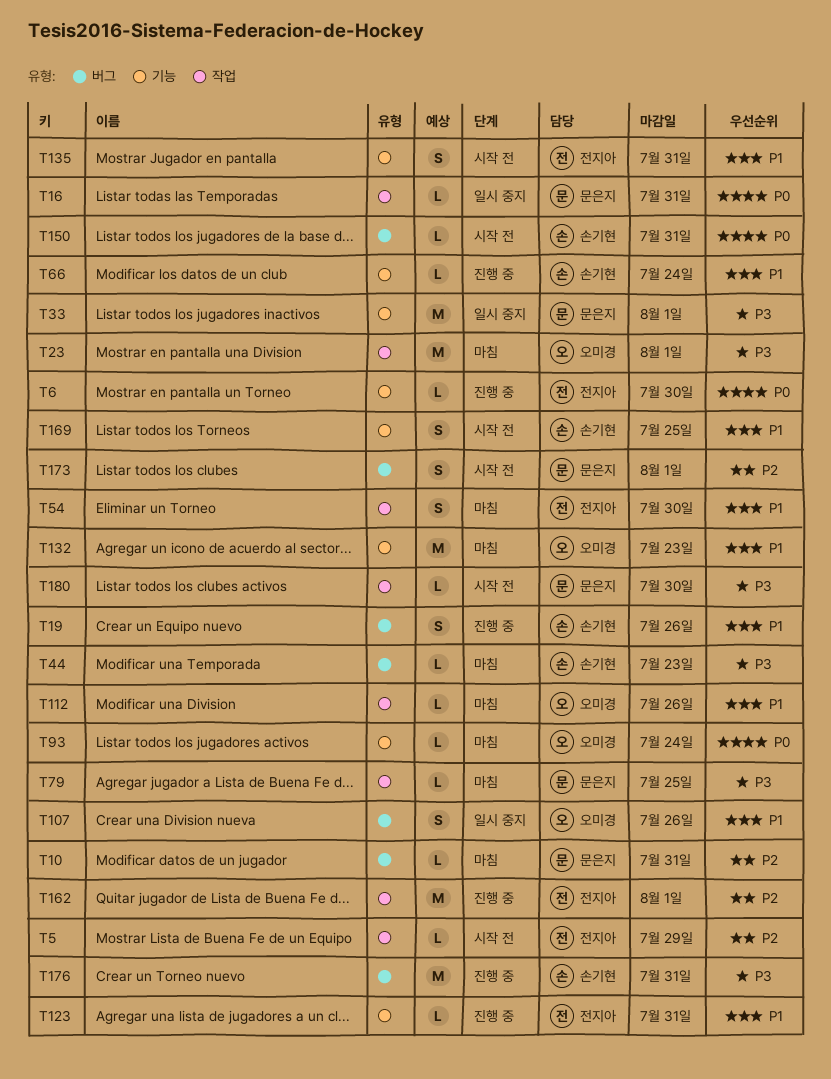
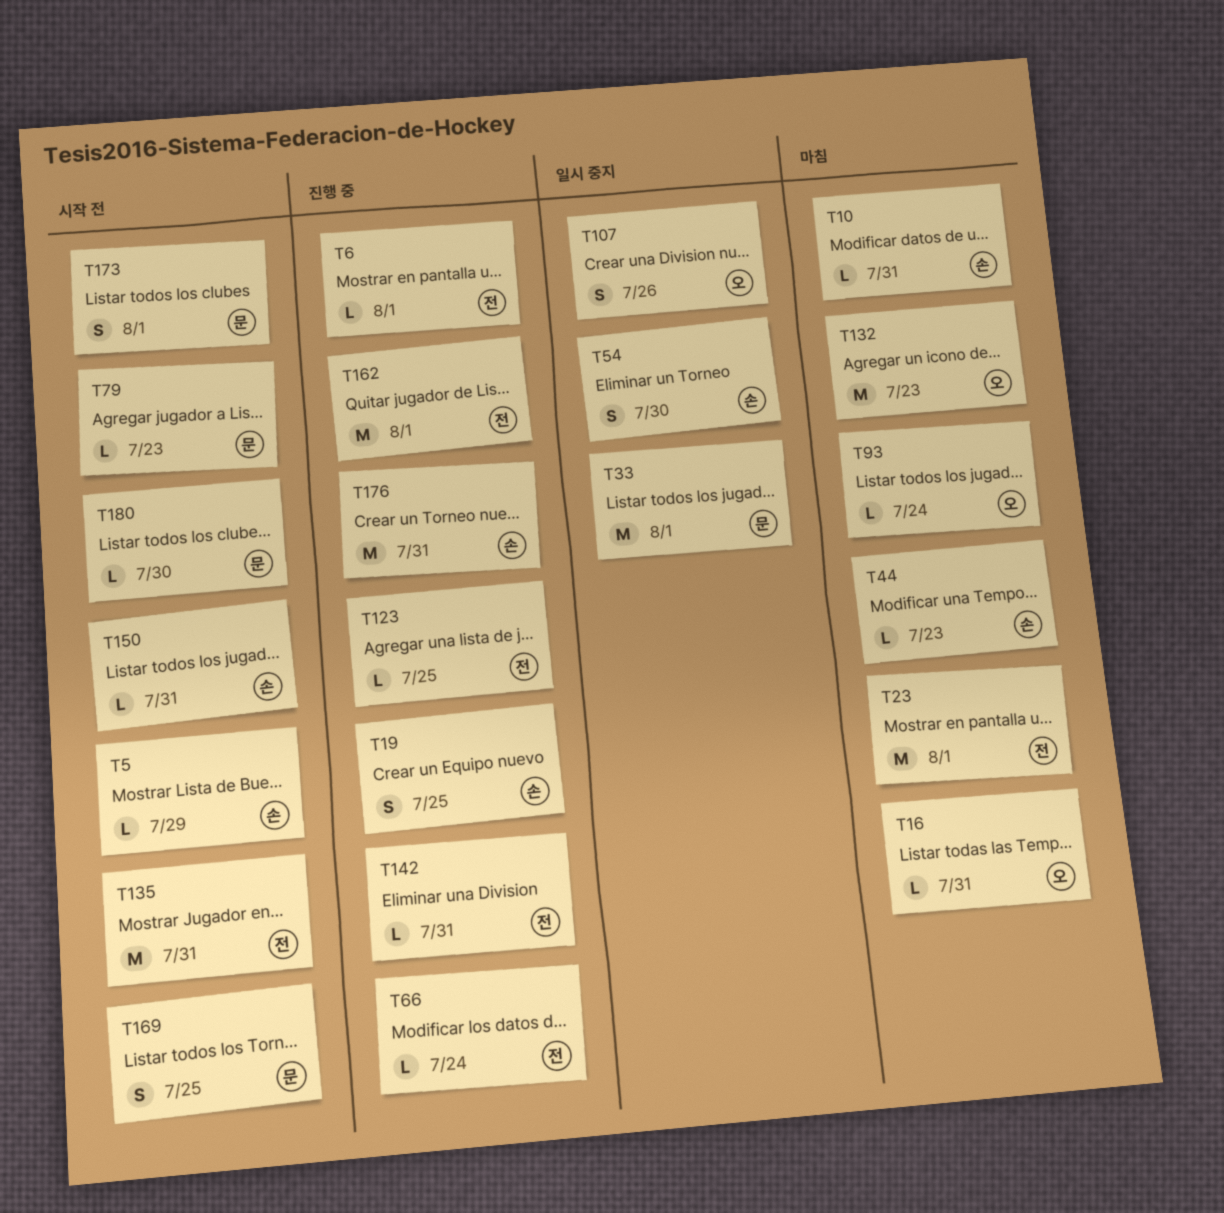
T5, owner: 전지아 -> 손기현
T6, due: Jul 30 -> Aug 1
T10, owner: 문은지 -> 손기현
T16, status: 일시 중지 -> 마침
T16, owner: 문은지 -> 오미경
T19, due: Jul 26 -> Jul 25
T23, owner: 오미경 -> 전지아
T54, status: 마침 -> 일시 중지
T54, owner: 전지아 -> 손기현
T66, owner: 손기현 -> 전지아
T79, status: 마침 -> 시작 전
T79, due: Jul 25 -> Jul 23
T112: present -> none
T123, due: Jul 31 -> Jul 25
T135, estimate: S -> M
T142: none -> present
T169, owner: 손기현 -> 문은지

